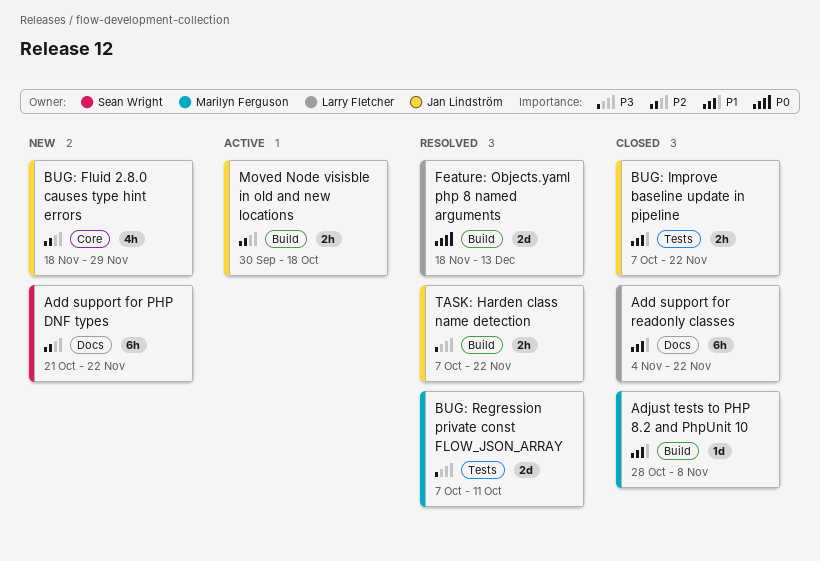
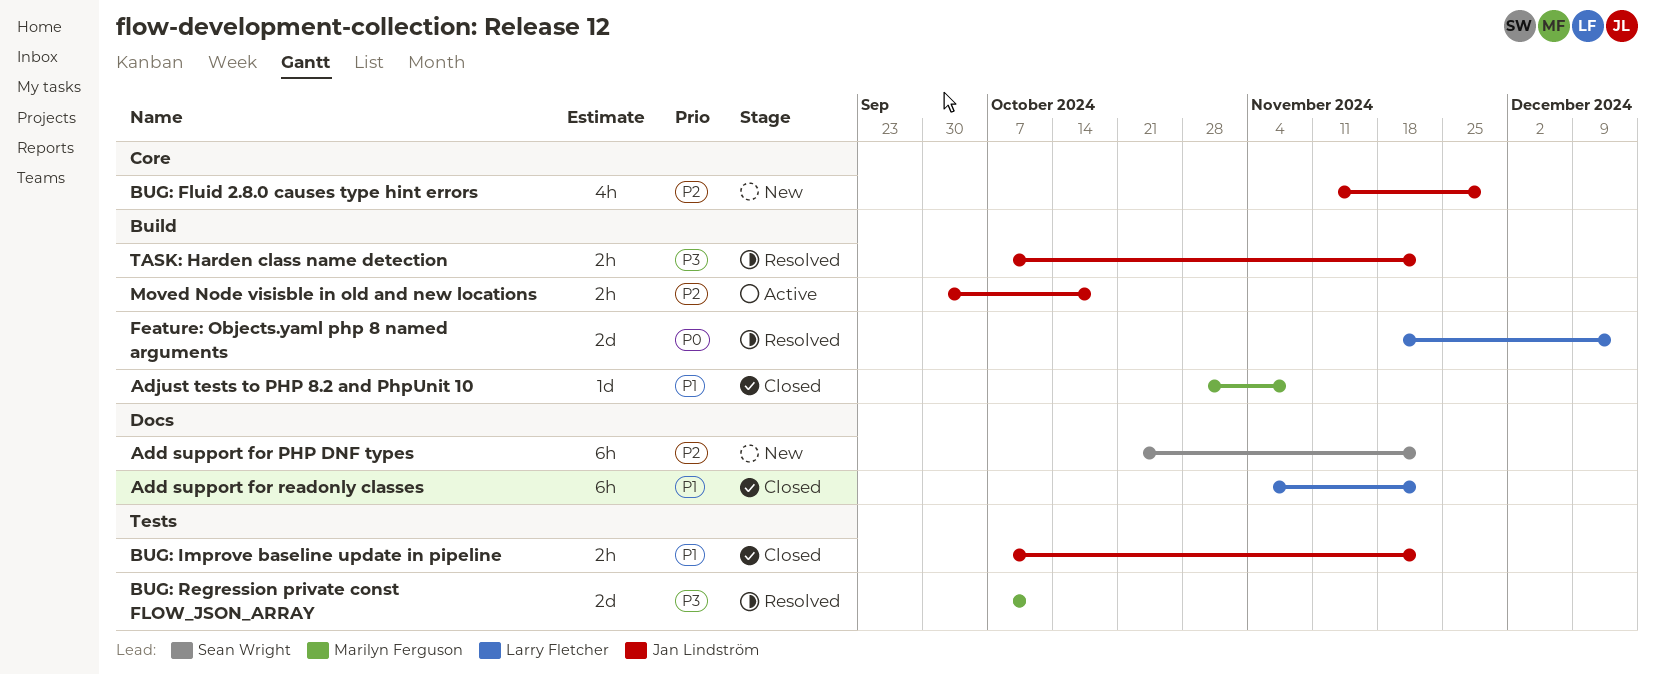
BUG: Fluid 2.8.0 causes type hint errors, start: Nov 18 -> Nov 11

